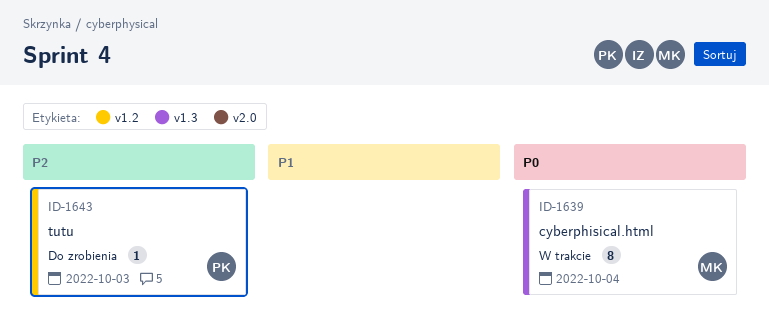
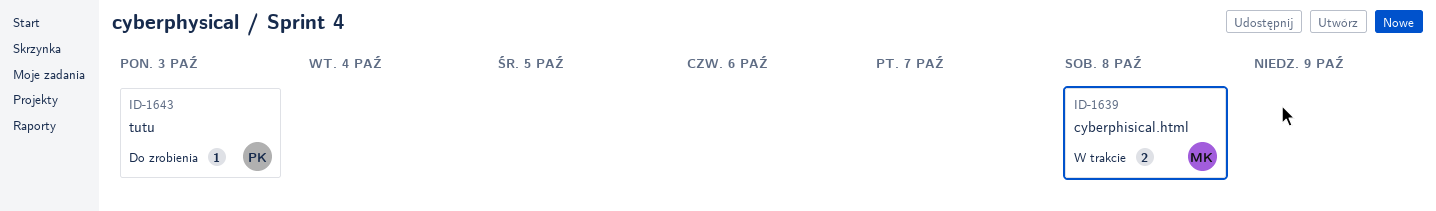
ID-1639, estimate: 8 -> 2
ID-1639, due: Oct 4 -> Oct 8

